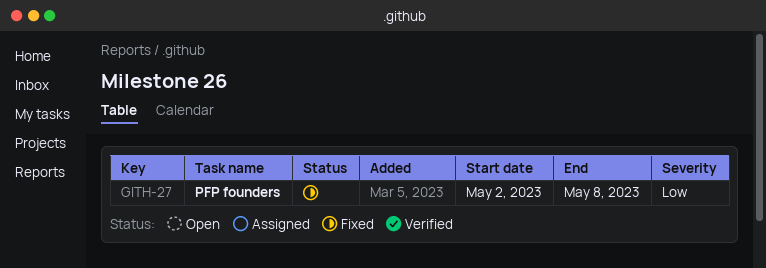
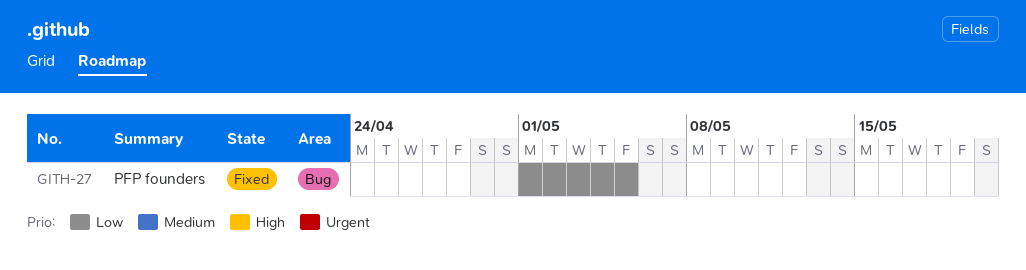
GITH-27, start: May 2 -> May 1
GITH-27, due: May 8 -> May 5

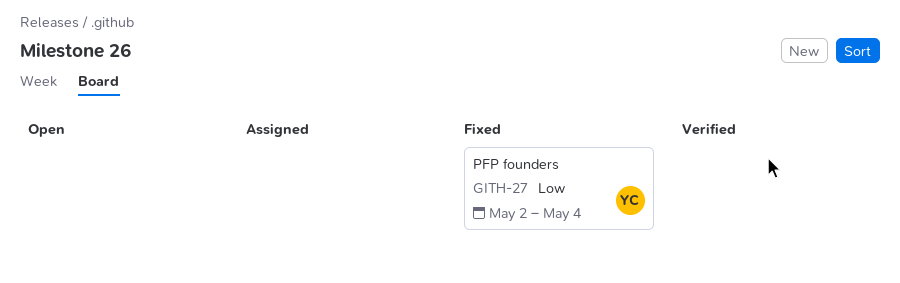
GITH-27, start: May 1 -> May 2
GITH-27, due: May 5 -> May 4

